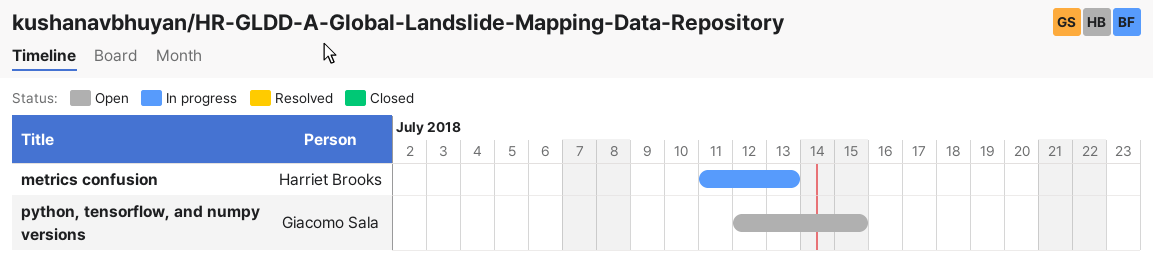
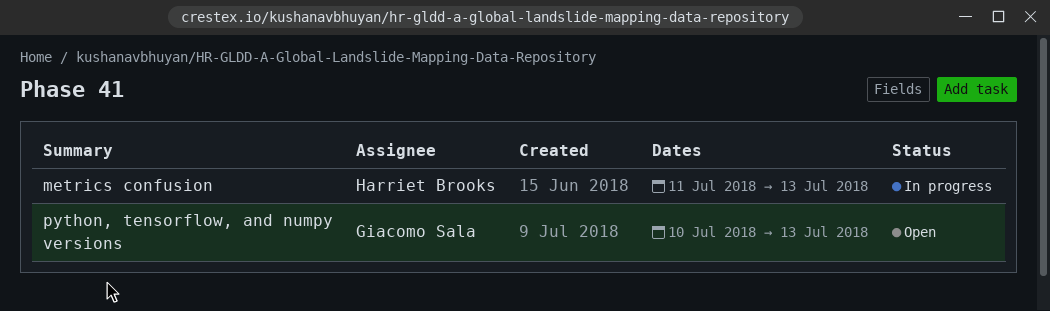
python, tensorflow, and numpy versions, start: Jul 12 -> Jul 10
python, tensorflow, and numpy versions, due: Jul 15 -> Jul 13

